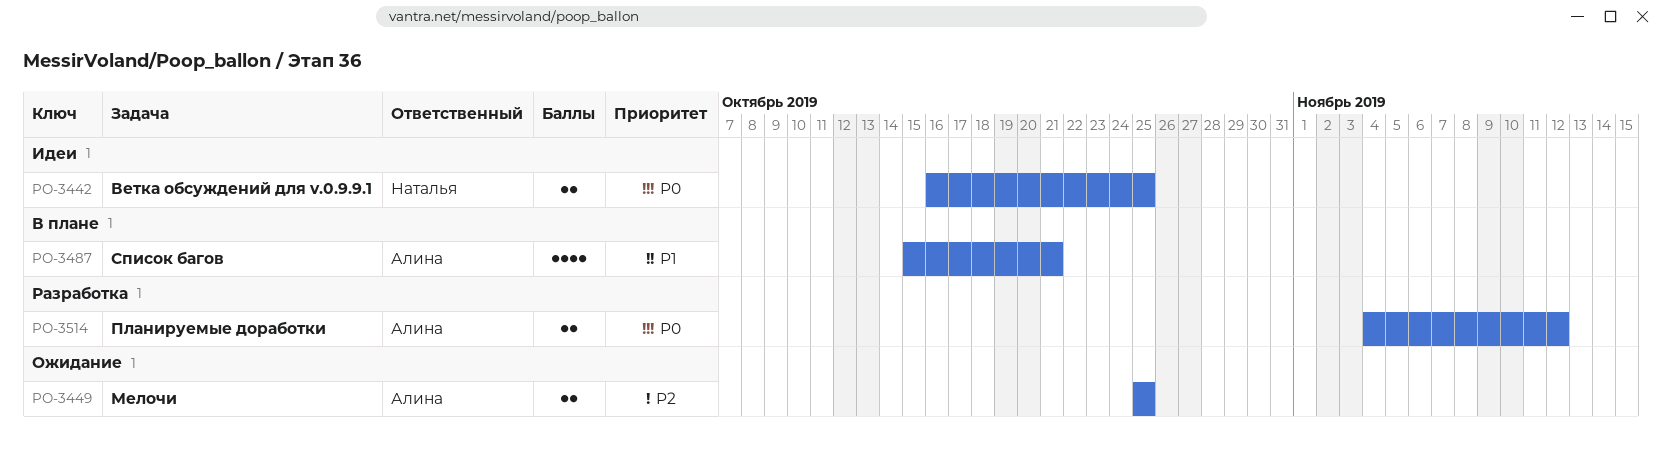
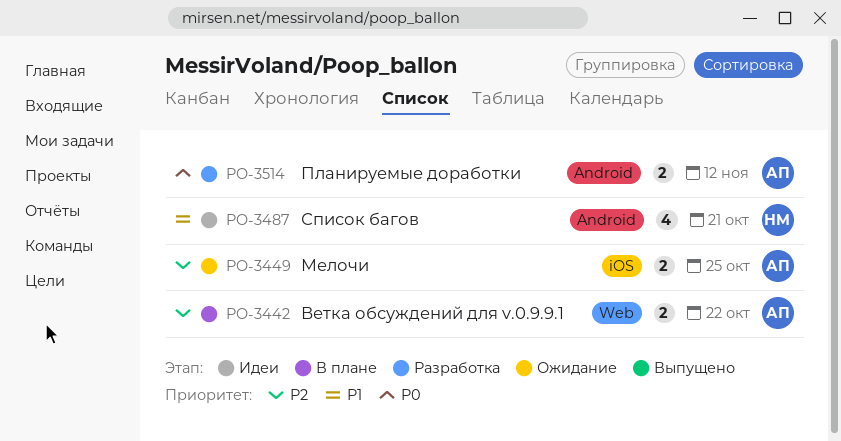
PO-3442, status: Идеи -> В плане
PO-3442, owner: Наталья -> Алина
PO-3442, priority: P0 -> P2
PO-3442, due: Oct 25 -> Oct 22
PO-3487, status: В плане -> Идеи
PO-3487, owner: Алина -> Наталья

